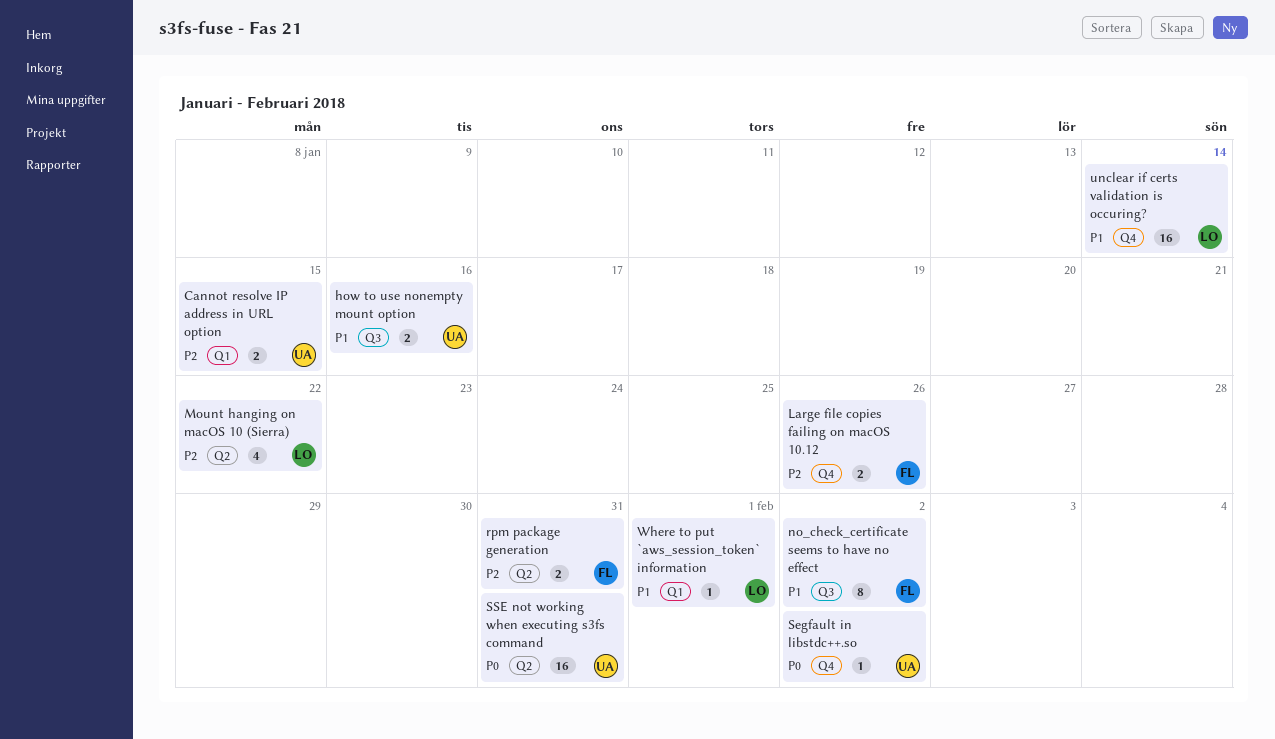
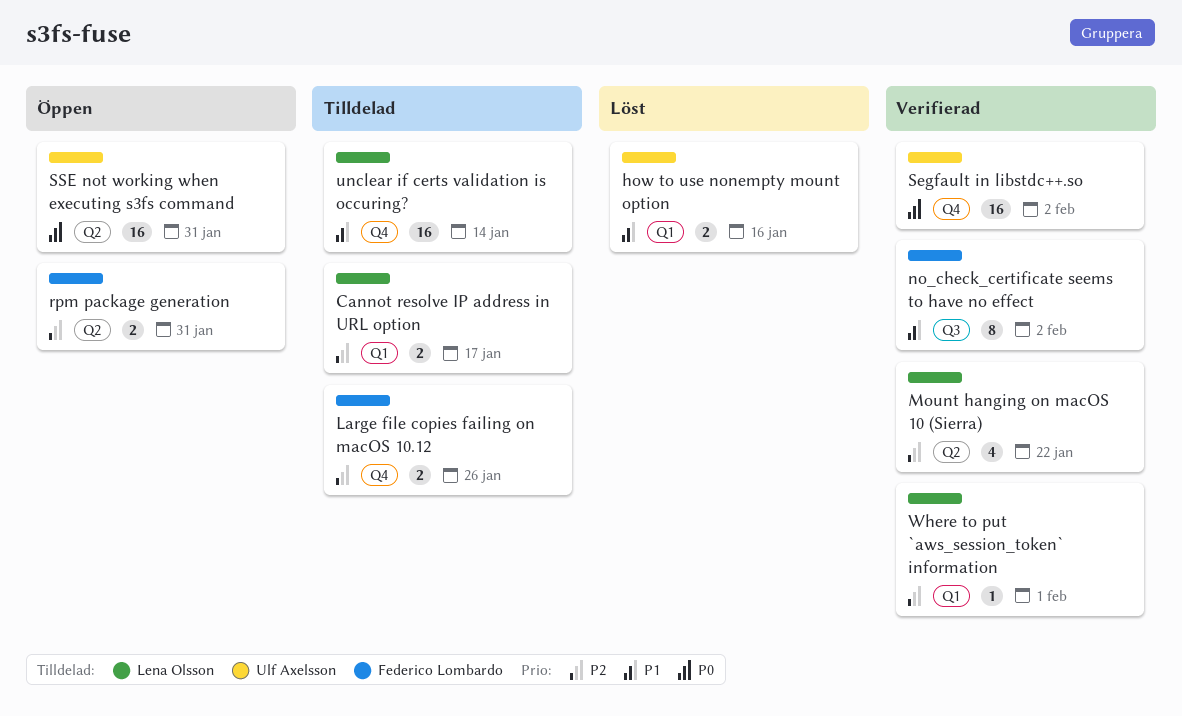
Cannot resolve IP address in URL option, owner: Ulf Axelsson -> Lena Olsson
Cannot resolve IP address in URL option, due: Jan 15 -> Jan 17
how to use nonempty mount option, label: Q3 -> Q1
Segfault in libstdc++.so, estimate: 1 -> 16
Where to put `aws_session_token` information, priority: P1 -> P2

